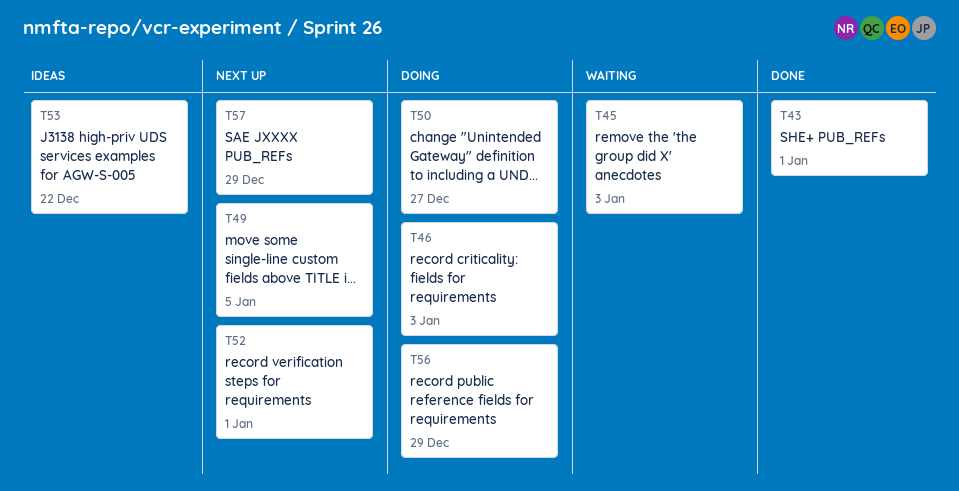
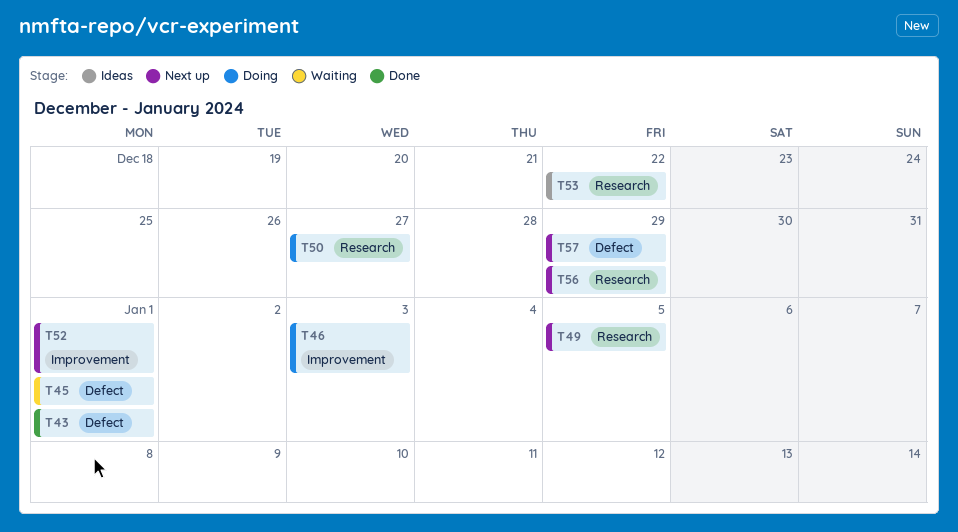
T45, due: Jan 3 -> Jan 1
T56, status: Doing -> Next up

